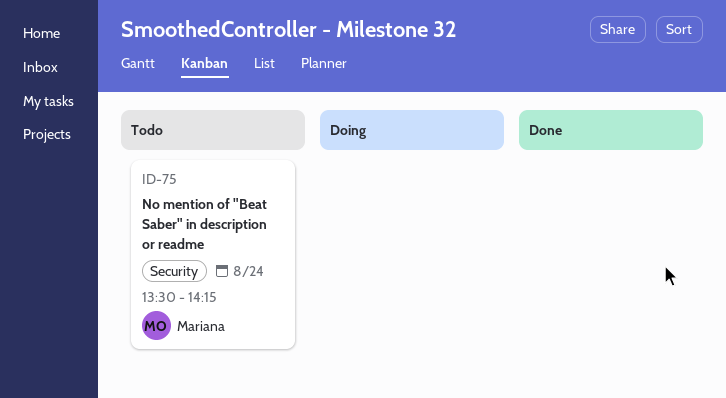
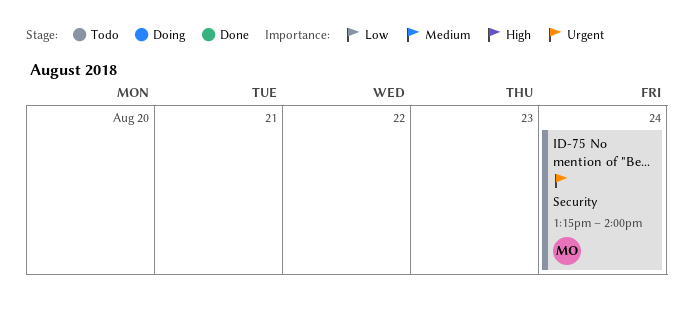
ID-75, begins: 13:30 -> 13:15
ID-75, ends: 14:15 -> 14:00

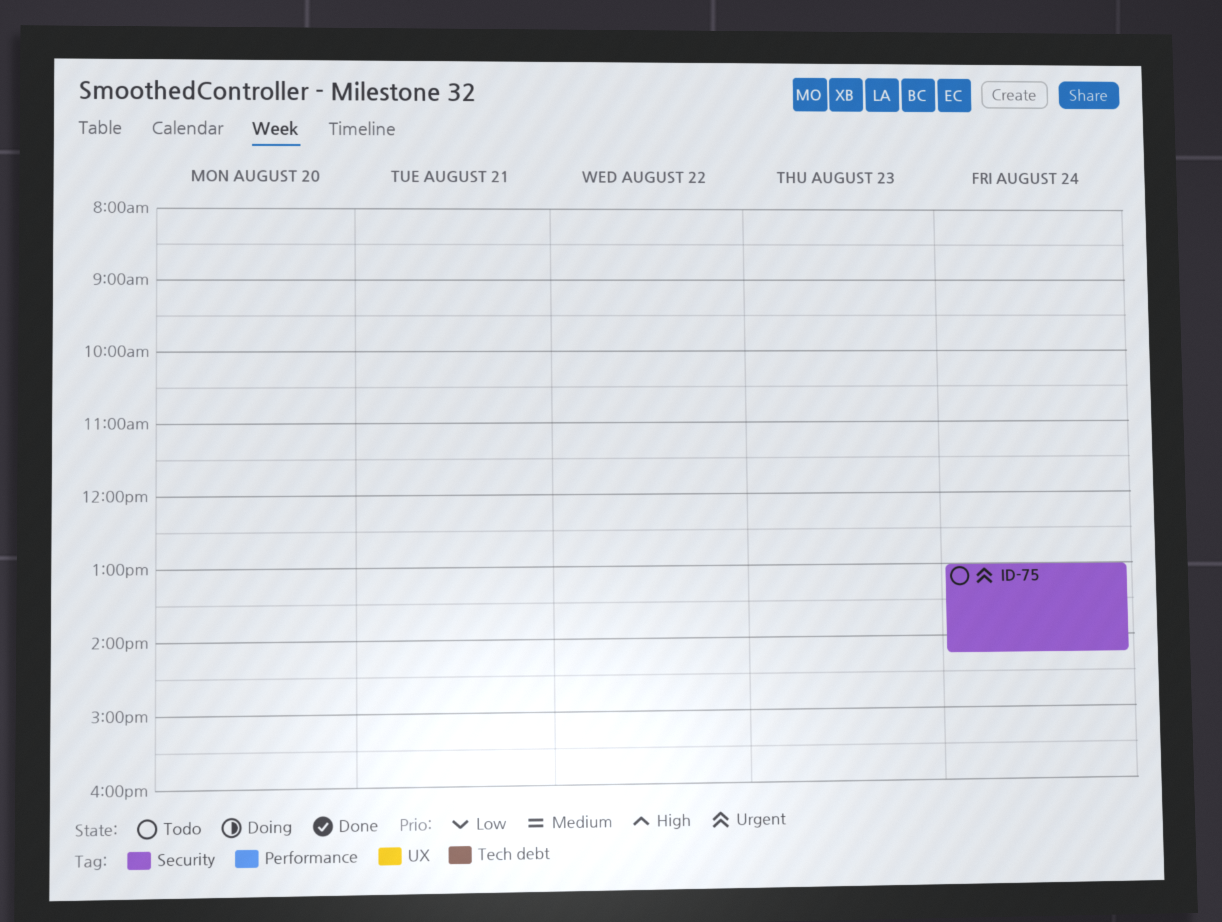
ID-75, begins: 13:15 -> 13:00
ID-75, ends: 14:00 -> 14:15

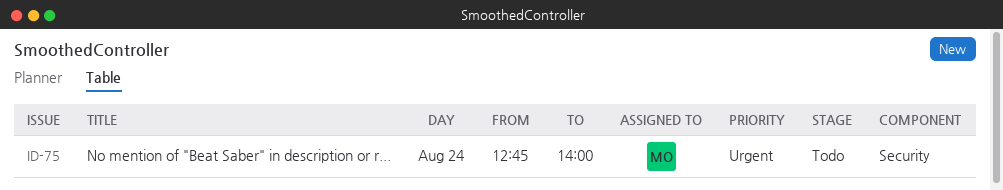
ID-75, begins: 13:00 -> 12:45
ID-75, ends: 14:15 -> 14:00

